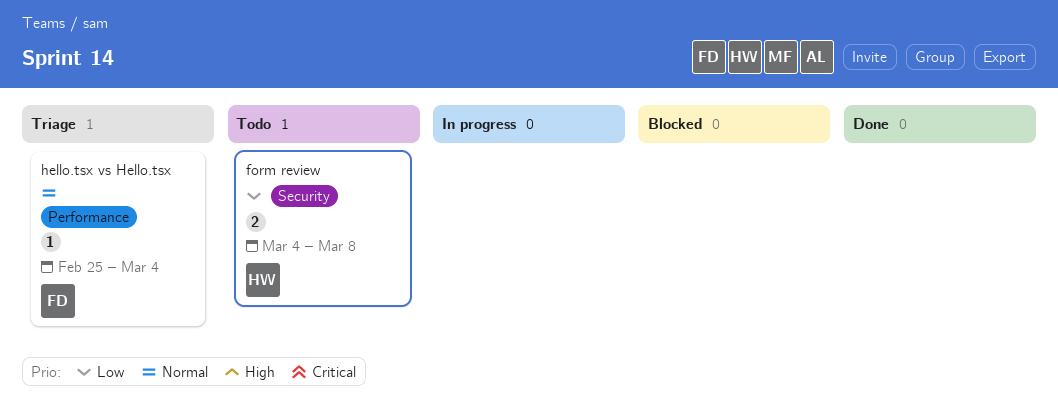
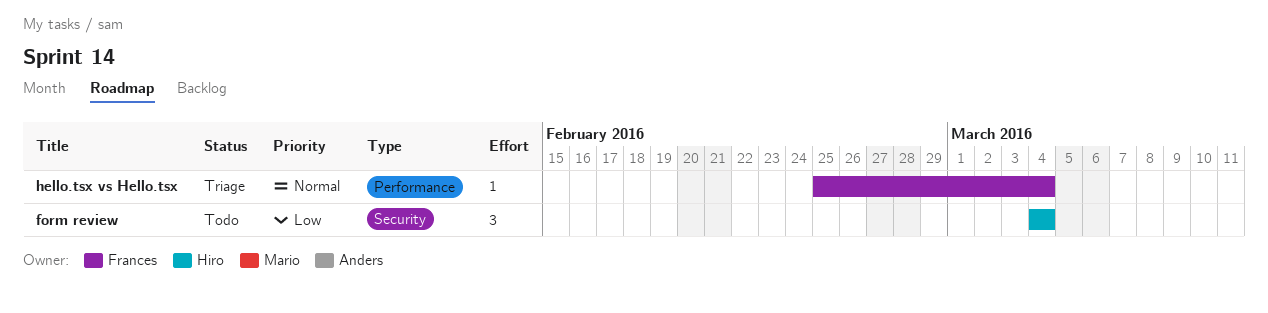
form review, estimate: 2 -> 3
form review, due: Mar 8 -> Mar 4

